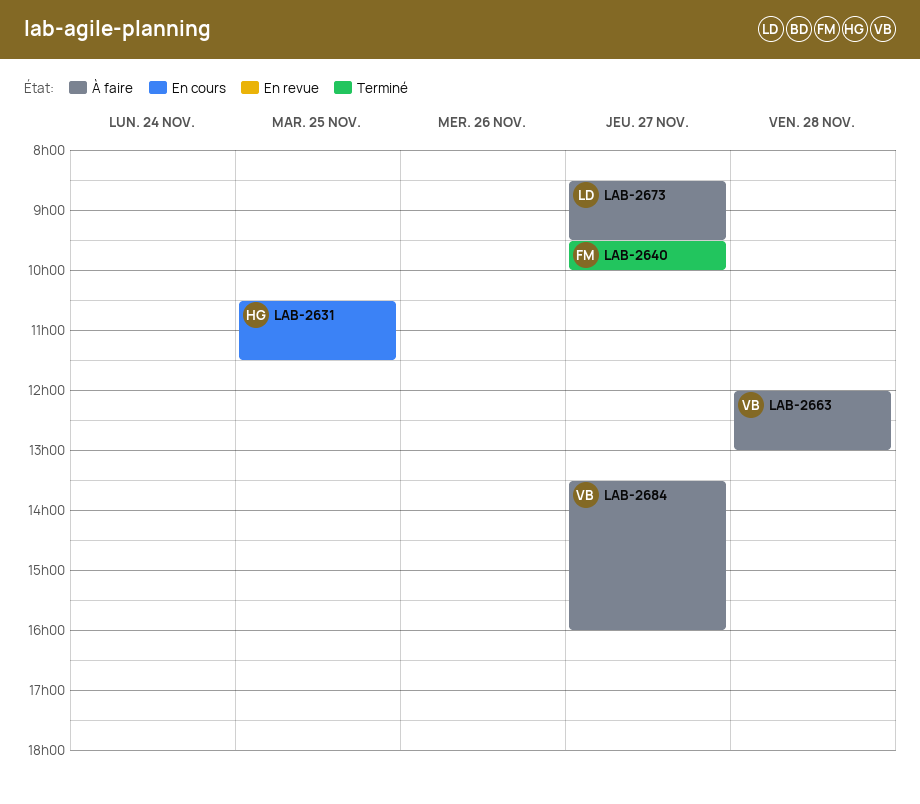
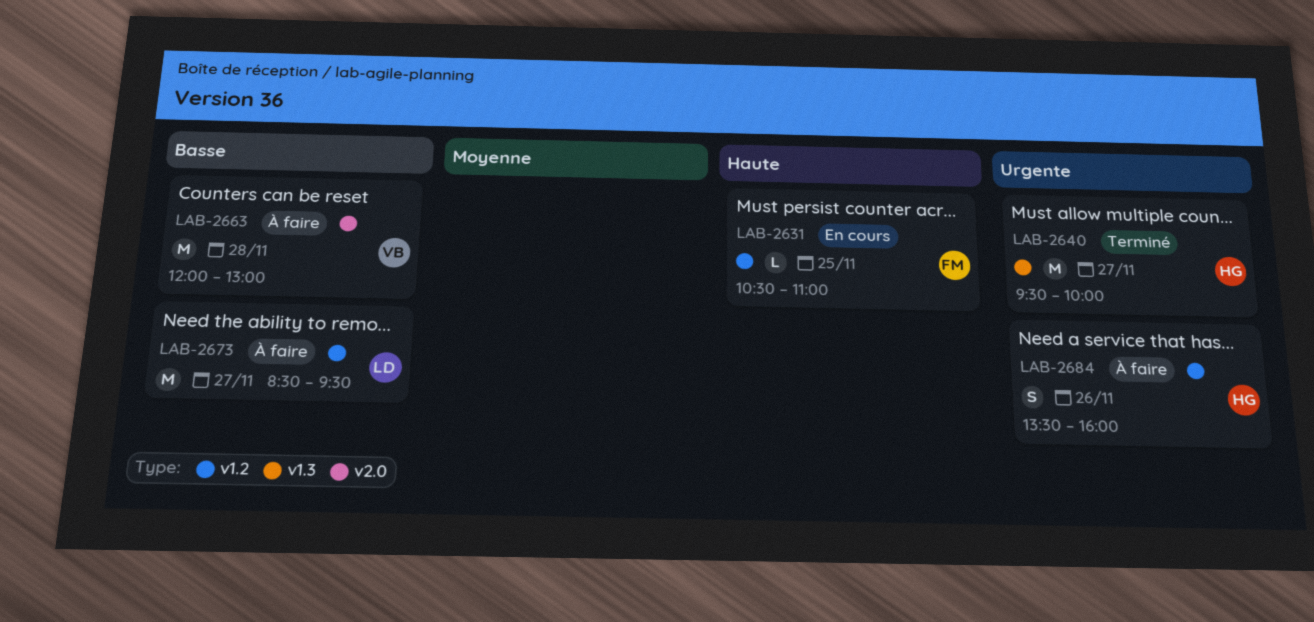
LAB-2631, owner: HG -> FM
LAB-2631, ends: 11:30 -> 11:00
LAB-2640, owner: FM -> HG
LAB-2684, owner: VB -> HG
LAB-2684, day: Nov 27 -> Nov 26

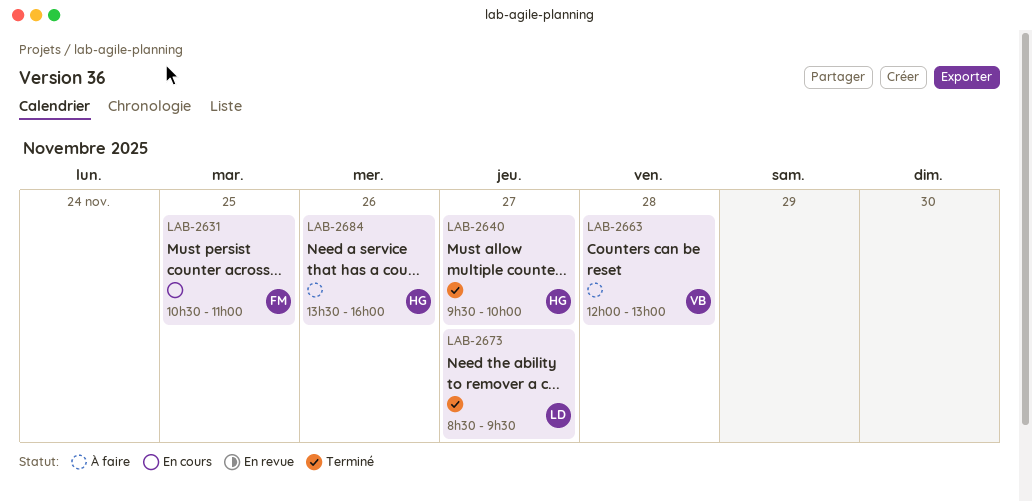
LAB-2673, status: À faire -> Terminé

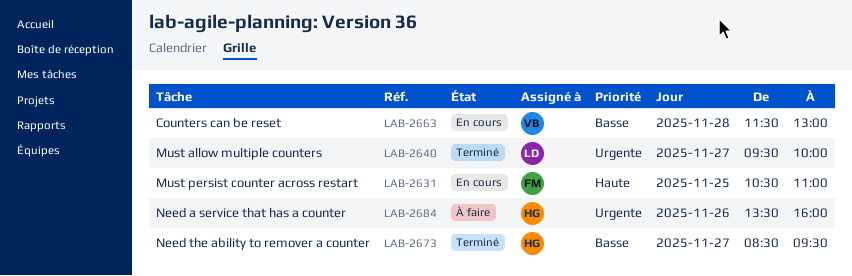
LAB-2640, owner: HG -> LD
LAB-2663, status: À faire -> En cours
LAB-2663, begins: 12:00 -> 11:30
LAB-2673, owner: LD -> HG

